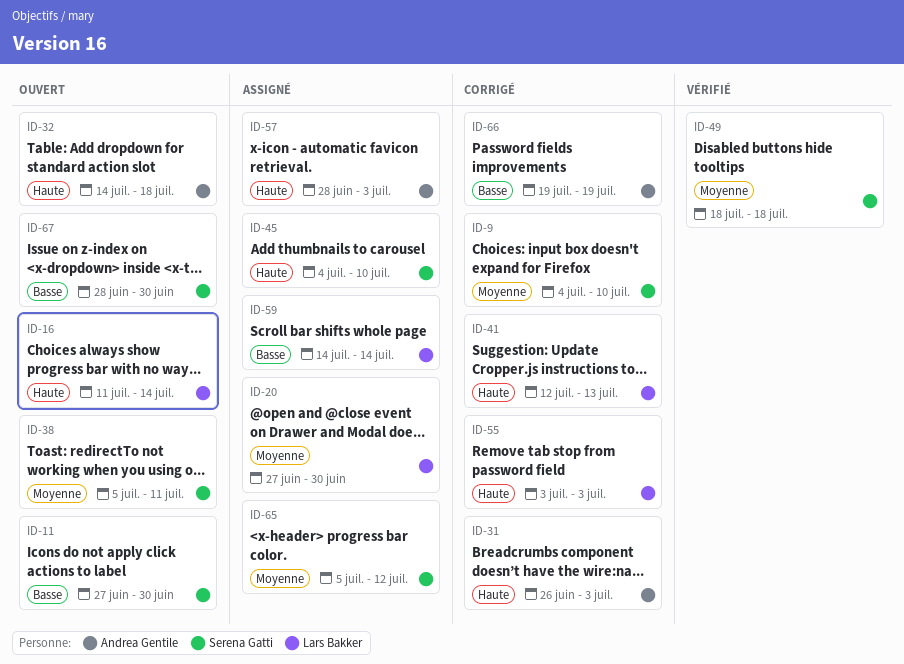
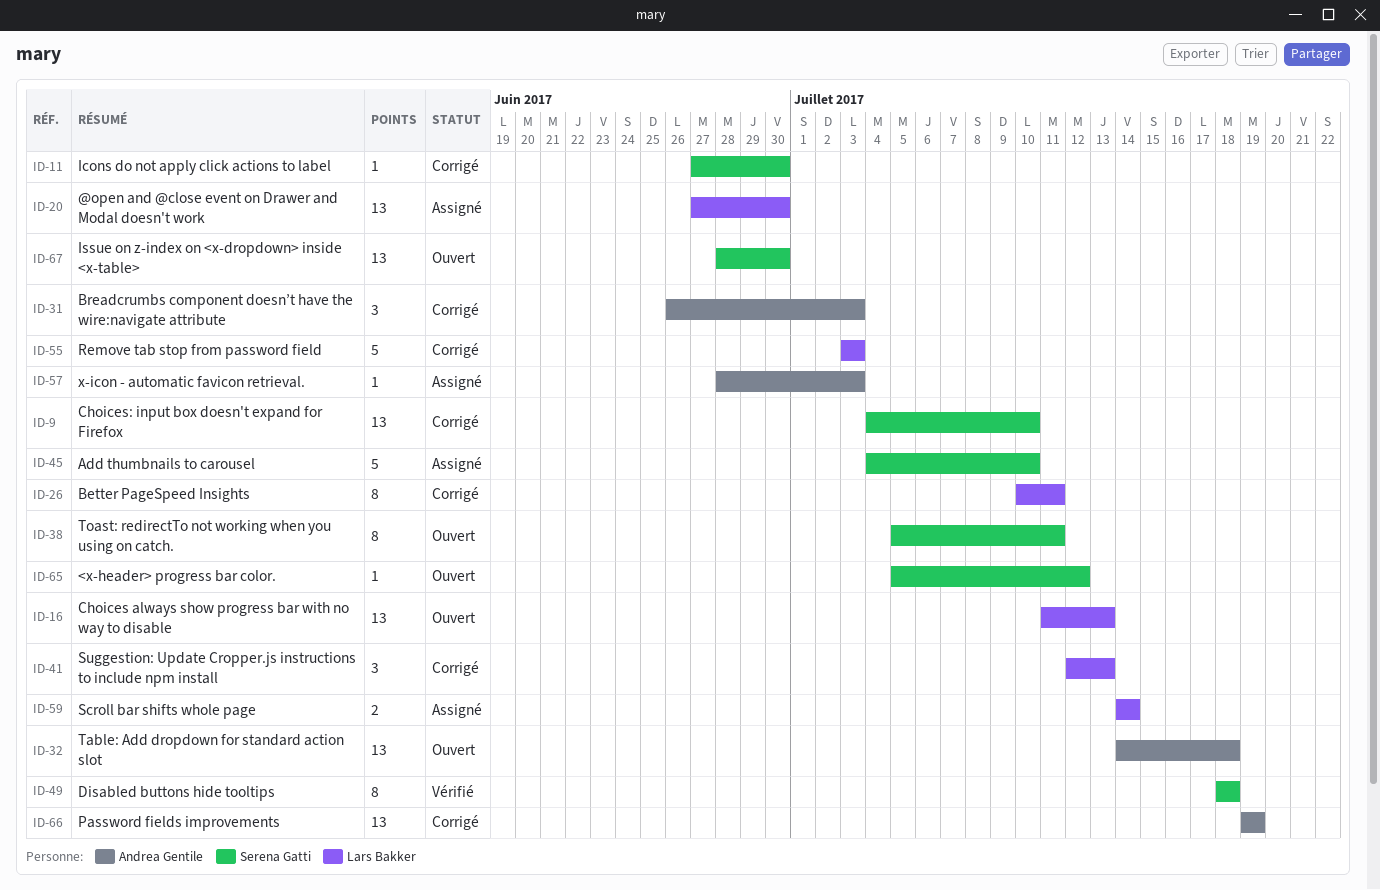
ID-11, status: Ouvert -> Corrigé
ID-16, due: Jul 14 -> Jul 13
ID-26: none -> present
ID-65, status: Assigné -> Ouvert

